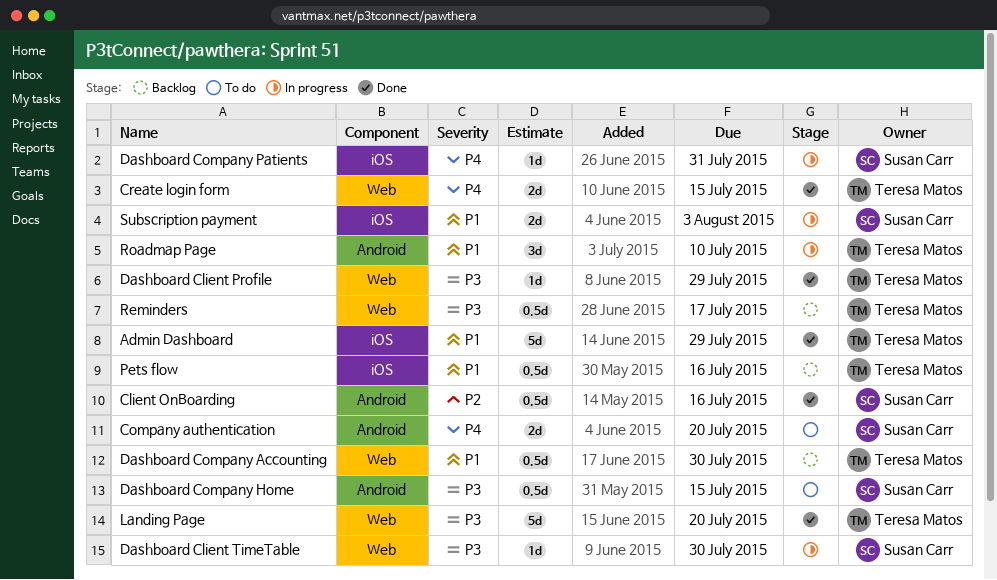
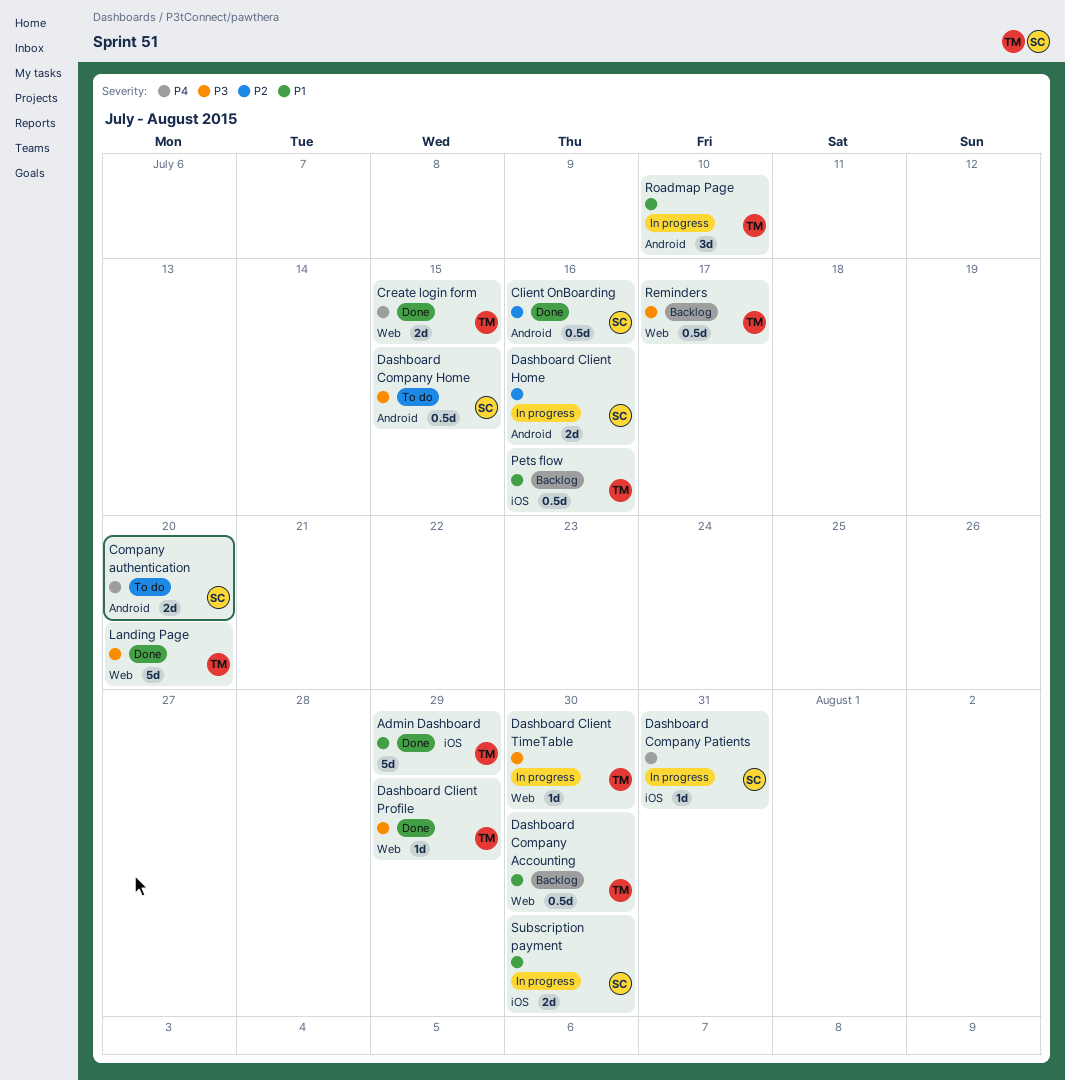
Dashboard Client Home: none -> present
Dashboard Client TimeTable, owner: Susan Carr -> Teresa Matos
Subscription payment, due: Aug 3 -> Jul 30

